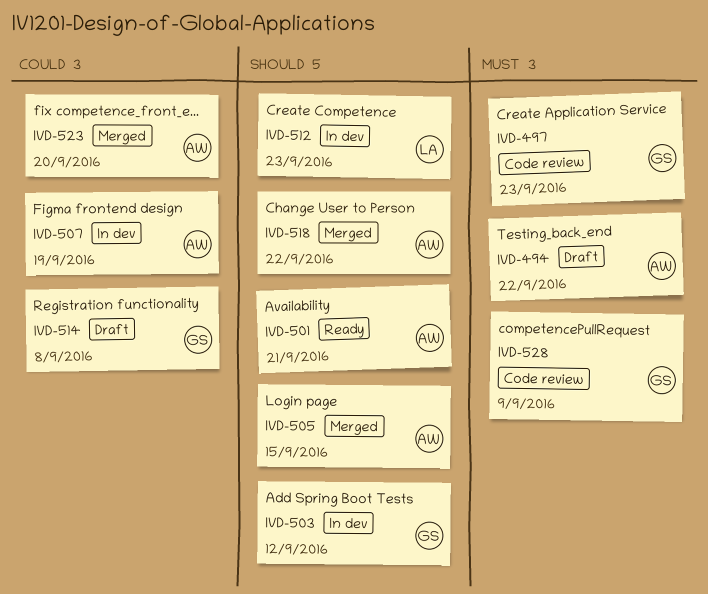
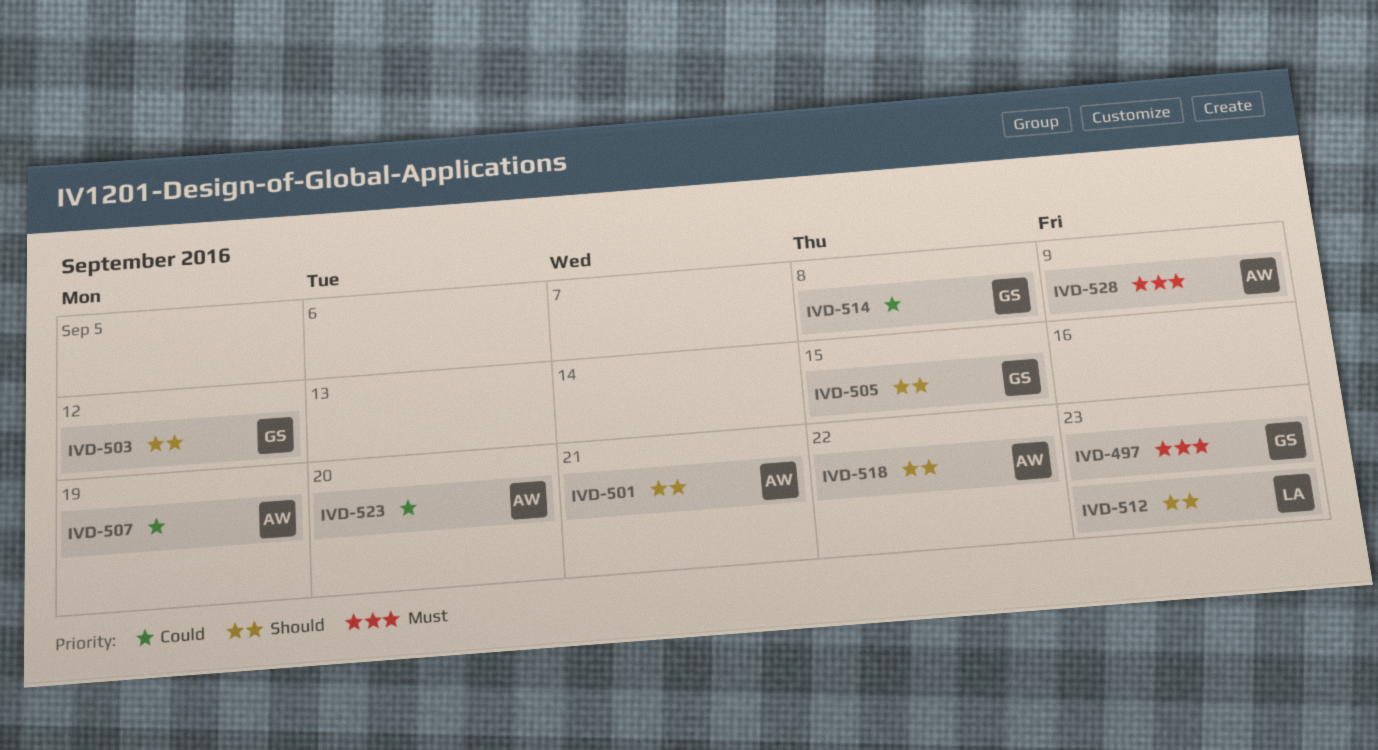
IVD-494: present -> none
IVD-505, owner: AW -> GS
IVD-528, owner: GS -> AW

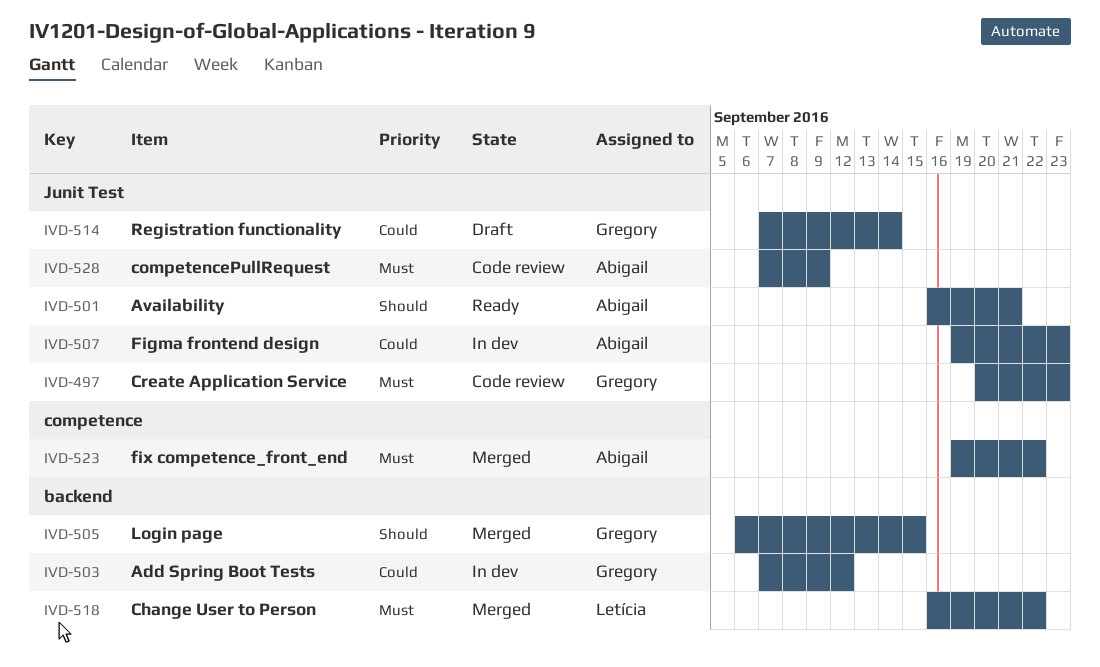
IVD-503, priority: Should -> Could
IVD-507, due: Sep 19 -> Sep 23
IVD-512: present -> none
IVD-514, due: Sep 8 -> Sep 14
IVD-518, owner: Abigail -> Letícia
IVD-518, priority: Should -> Must
IVD-523, priority: Could -> Must
IVD-523, due: Sep 20 -> Sep 22

